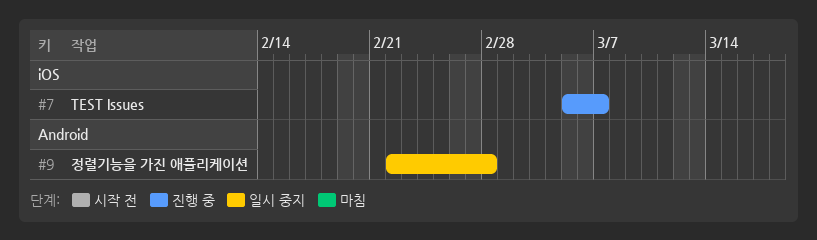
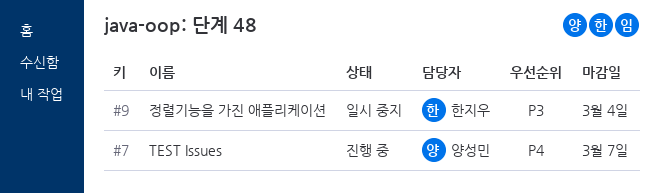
#9, due: Feb 28 -> Mar 4

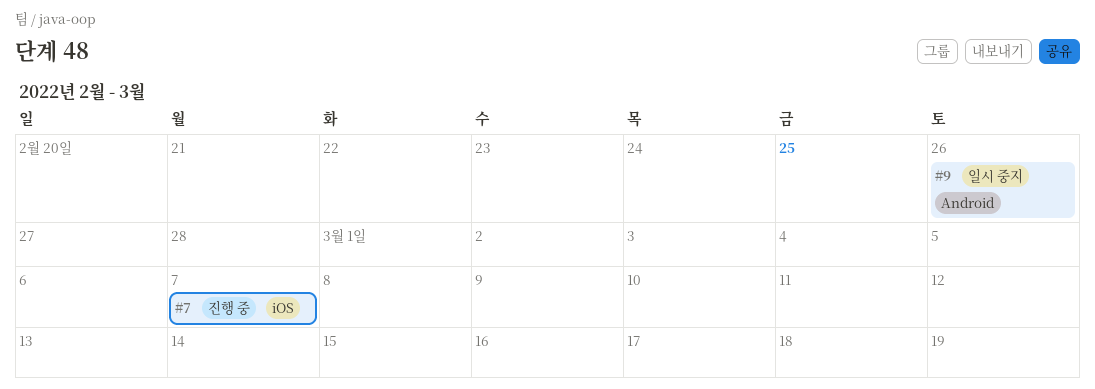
#9, due: Mar 4 -> Feb 26

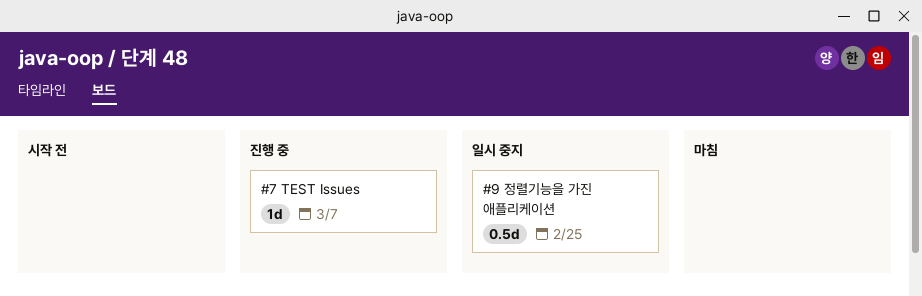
#9, due: Feb 26 -> Feb 25

